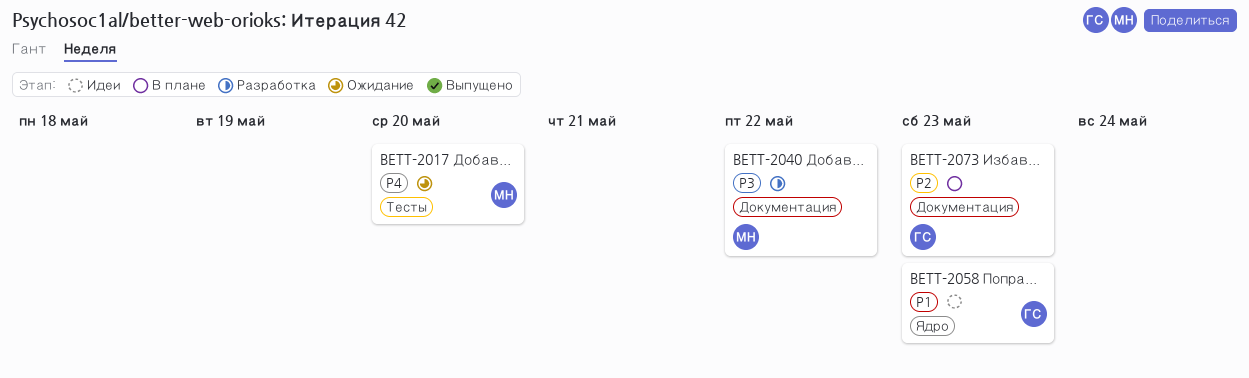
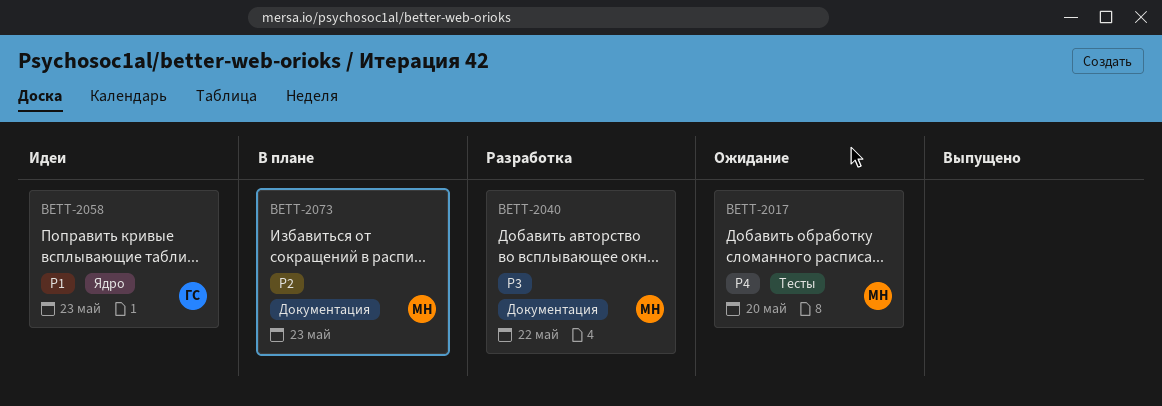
BETT-2073, owner: ГС -> МН

